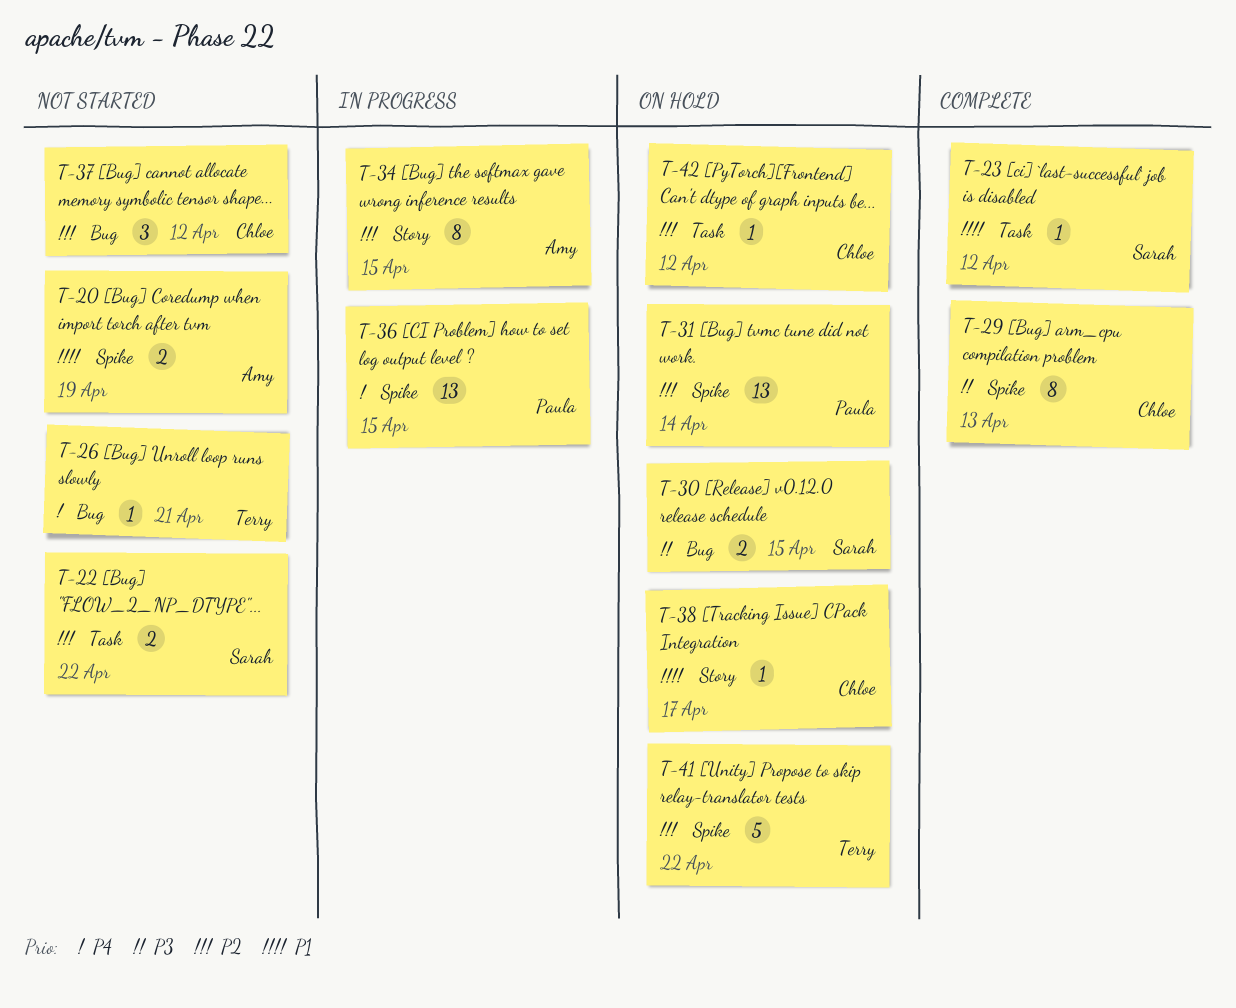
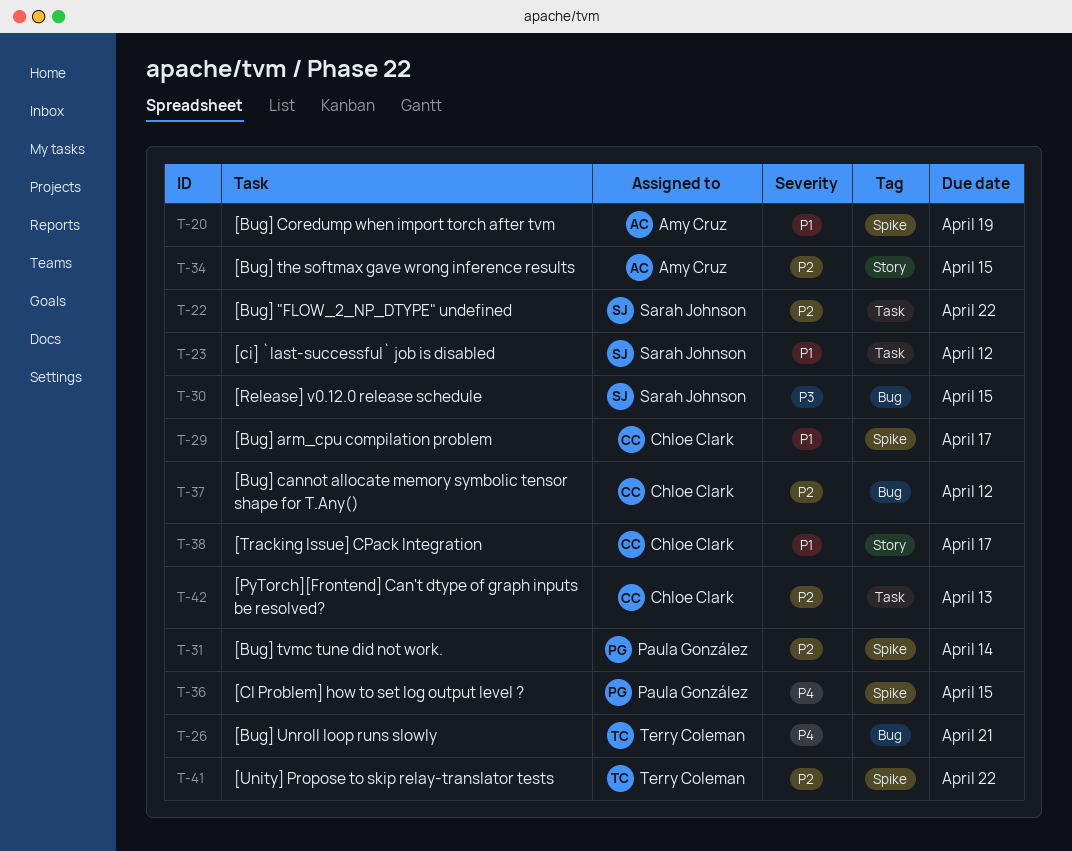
T-29, priority: P3 -> P1
T-29, due: Apr 13 -> Apr 17
T-42, due: Apr 12 -> Apr 13

